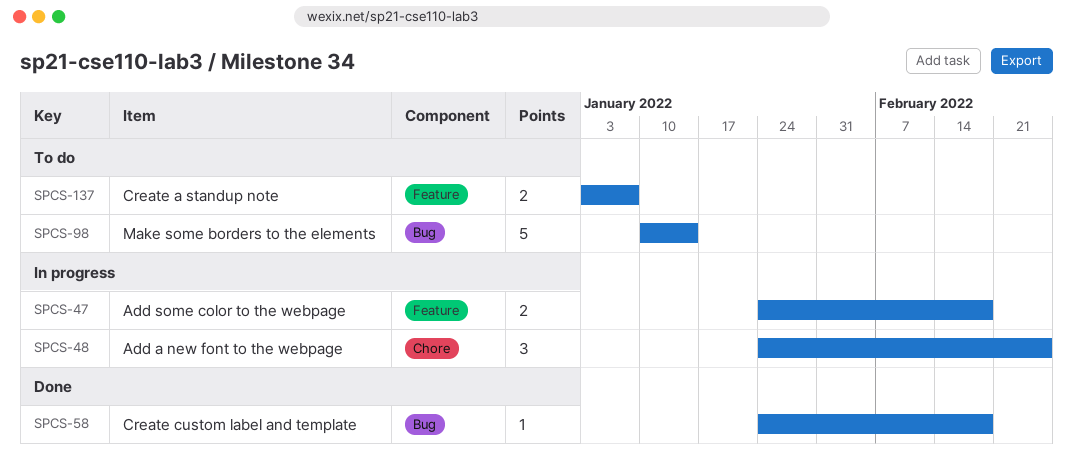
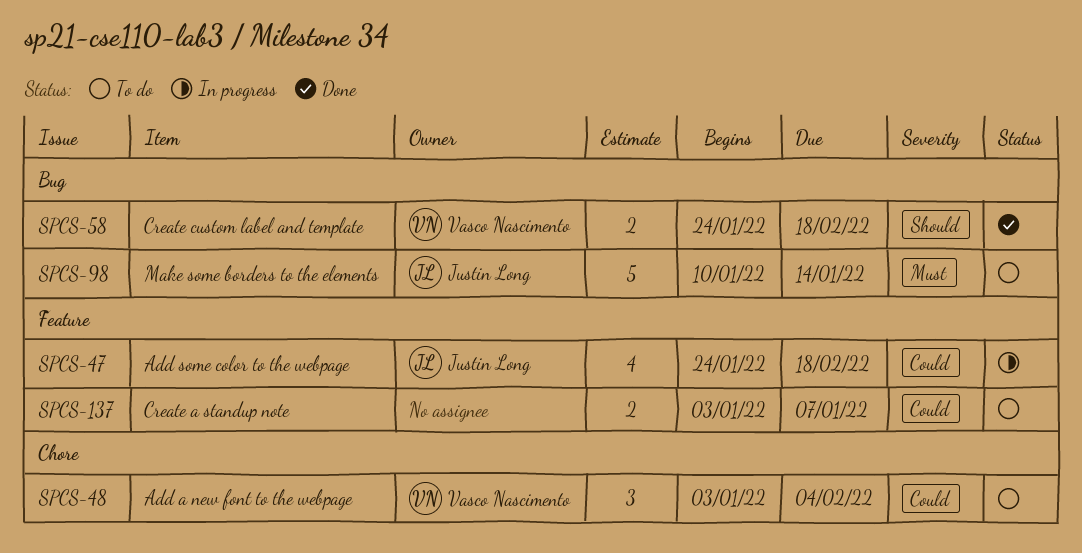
SPCS-47, estimate: 2 -> 4
SPCS-48, status: In progress -> To do
SPCS-48, start: Jan 24 -> Jan 3
SPCS-48, due: Feb 25 -> Feb 4
SPCS-58, estimate: 1 -> 2

